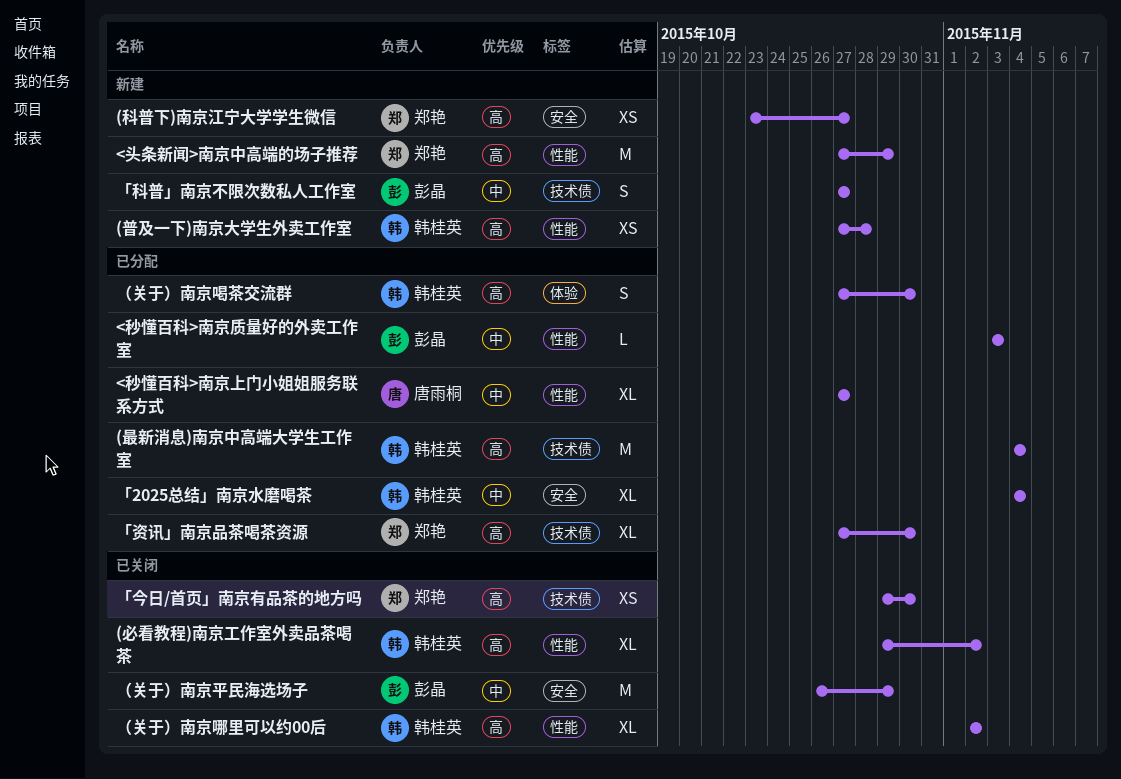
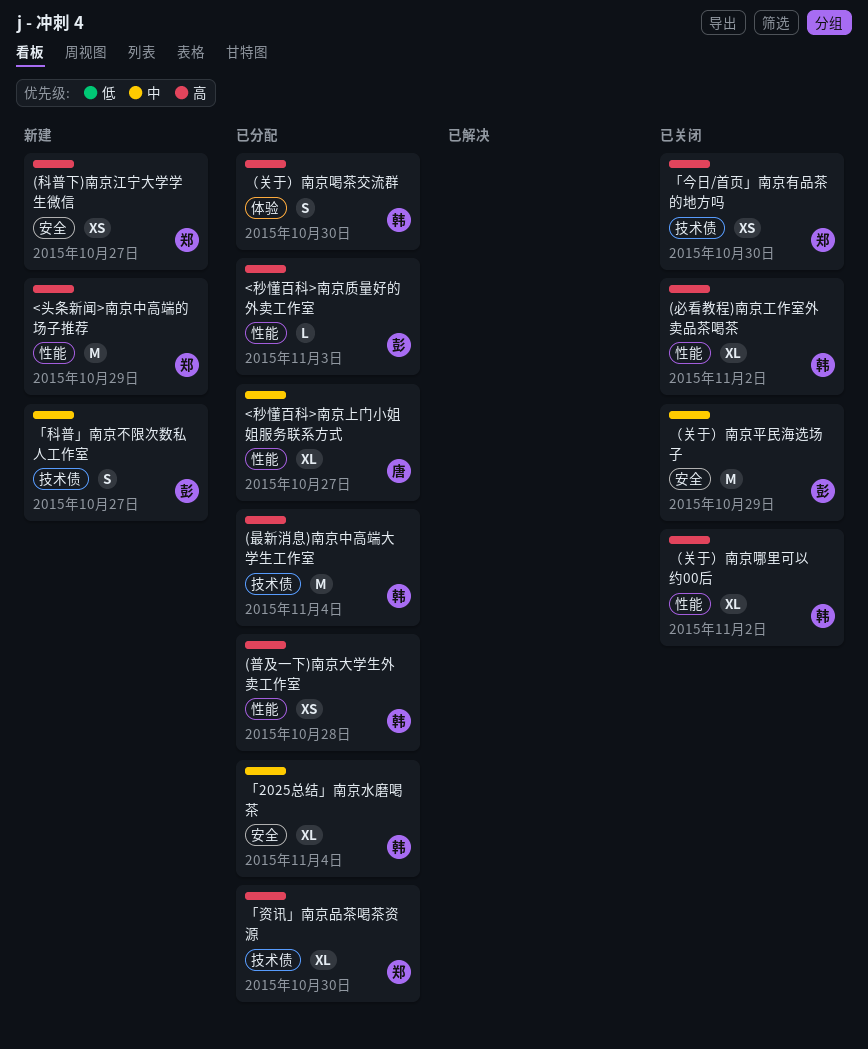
(普及一下)南京大学生外卖工作室, status: 新建 -> 已分配
<秒懂百科>南京质量好的外卖工作室, priority: 中 -> 高

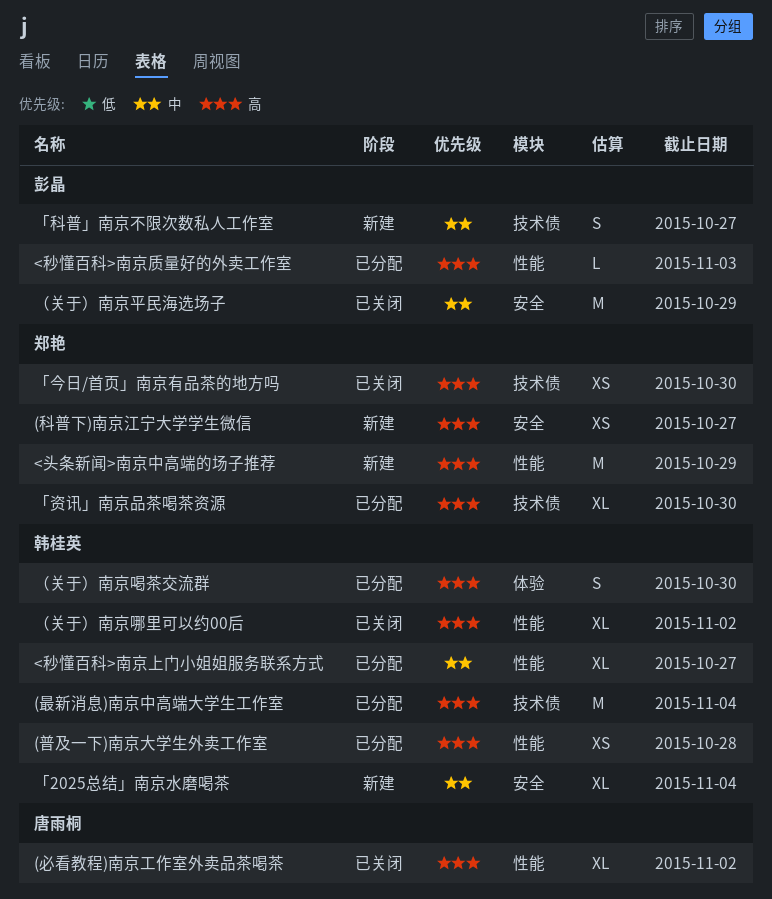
(必看教程)南京工作室外卖品茶喝茶, owner: 韩桂英 -> 唐雨桐
<秒懂百科>南京上门小姐姐服务联系方式, owner: 唐雨桐 -> 韩桂英
「2025总结」南京水磨喝茶, status: 已分配 -> 新建

